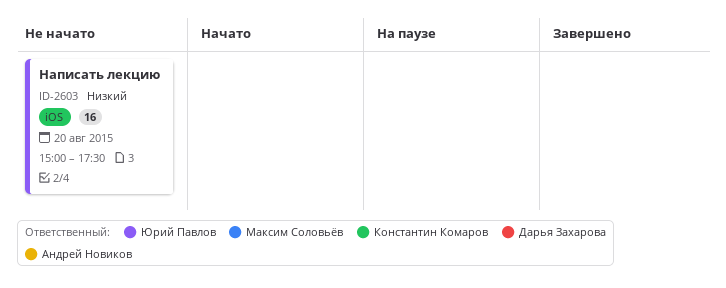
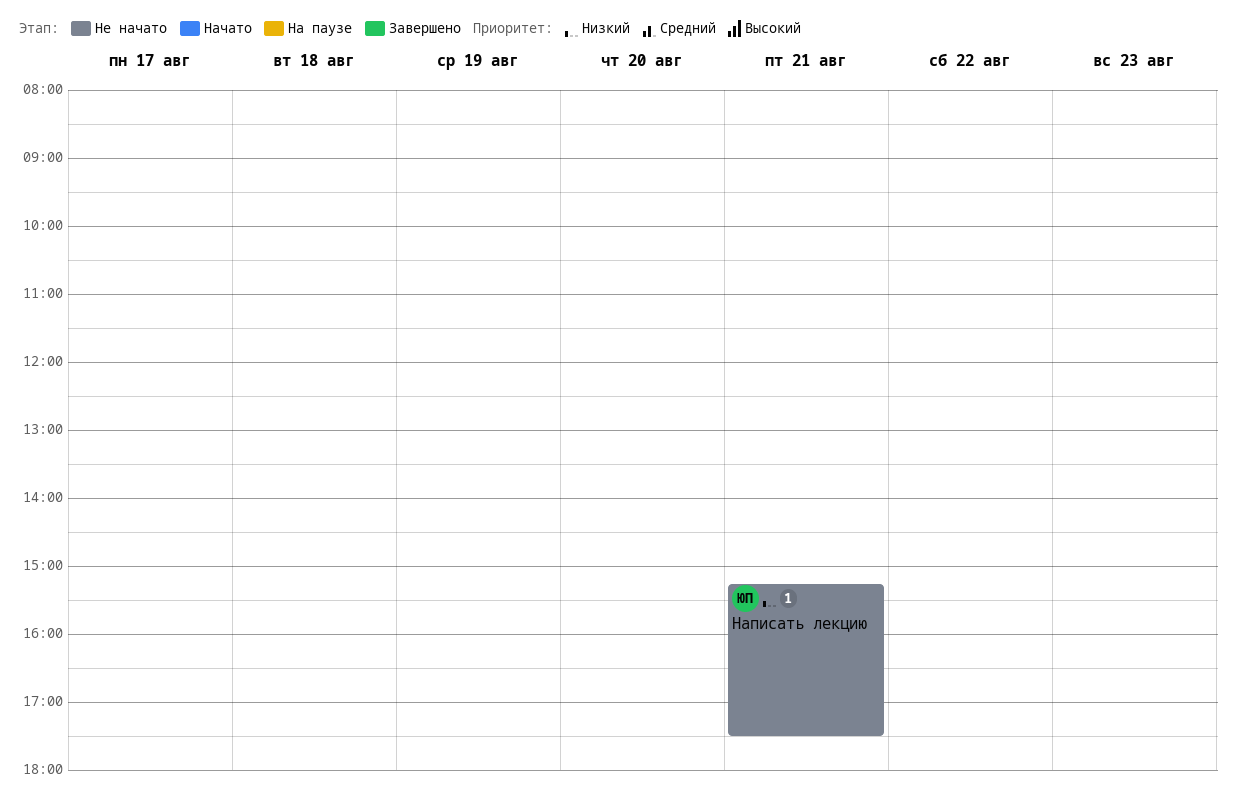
Написать лекцию, estimate: 16 -> 1
Написать лекцию, day: Aug 20 -> Aug 21
Написать лекцию, begins: 15:00 -> 15:15

